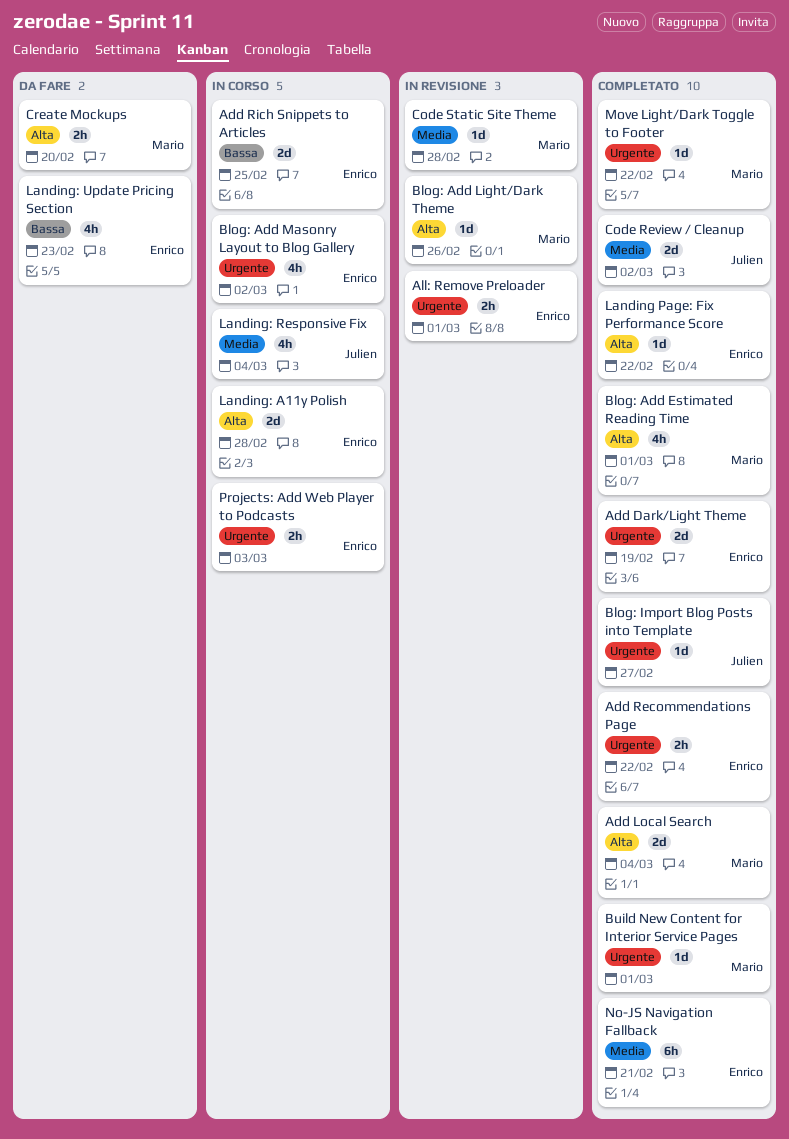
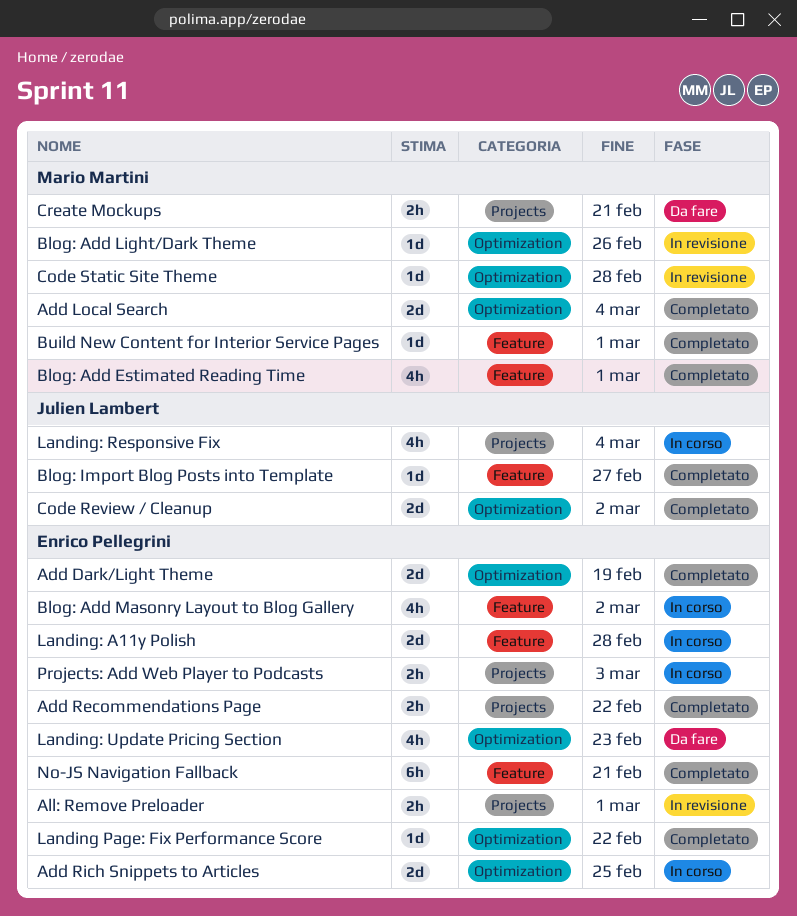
Create Mockups, due: Feb 20 -> Feb 21
Move Light/Dark Toggle to Footer: present -> none

